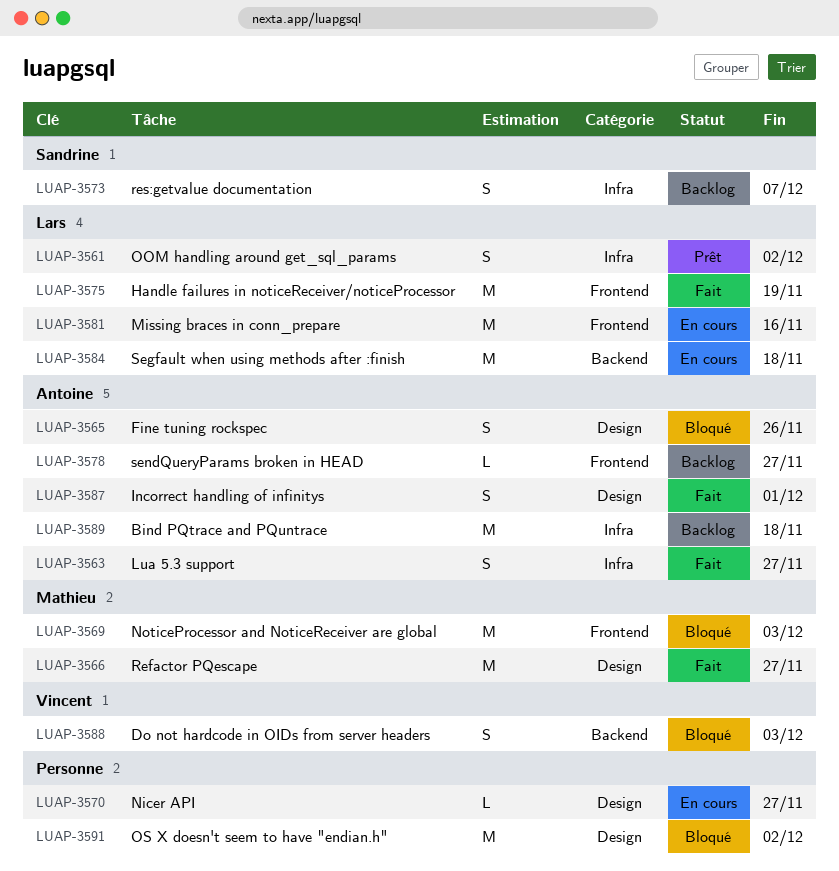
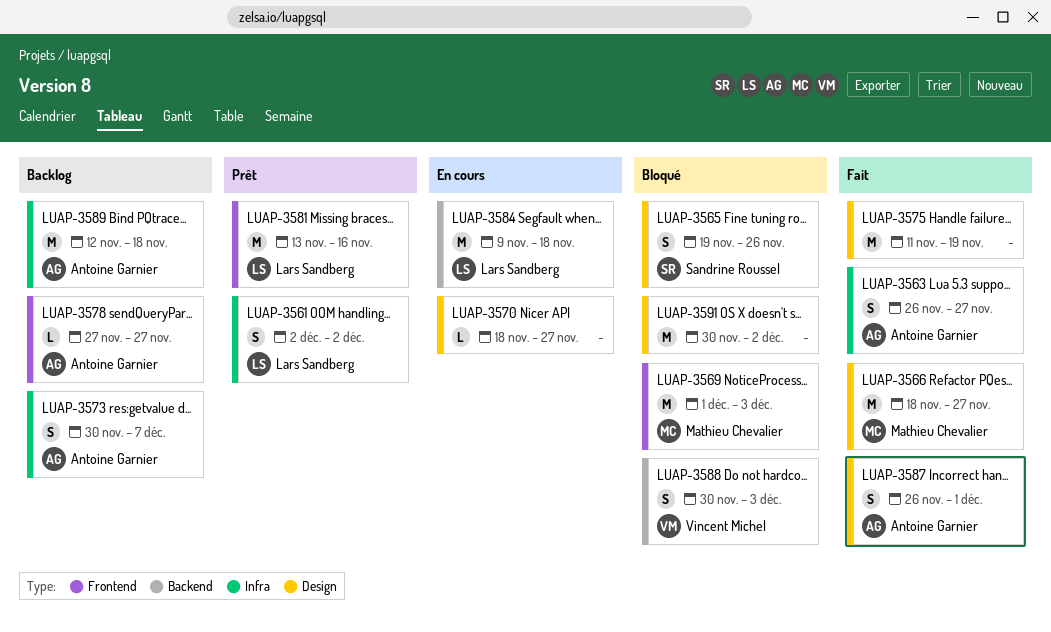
LUAP-3565, owner: Antoine Garnier -> Sandrine Roussel
LUAP-3573, owner: Sandrine Roussel -> Antoine Garnier
LUAP-3575, owner: Lars Sandberg -> none
LUAP-3575, label: Frontend -> Design
LUAP-3581, status: En cours -> Prêt

